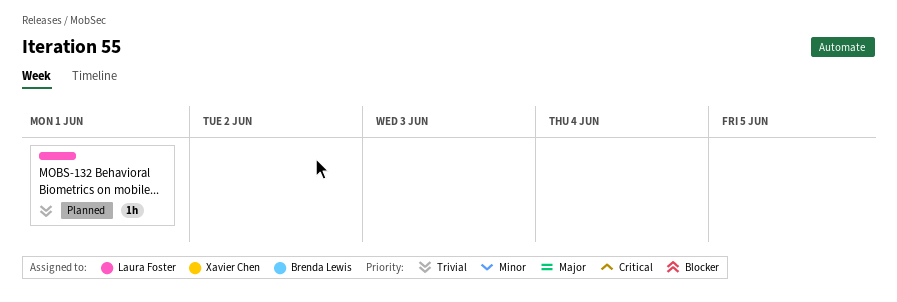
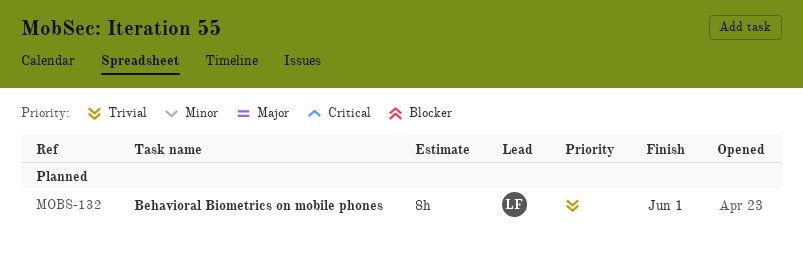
MOBS-132, estimate: 1h -> 8h

